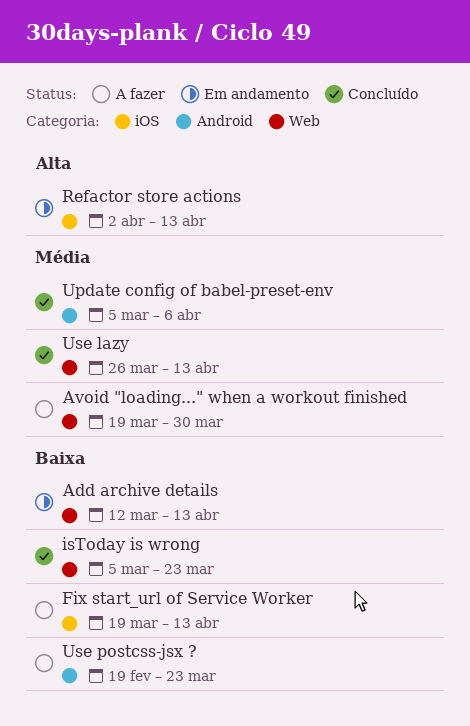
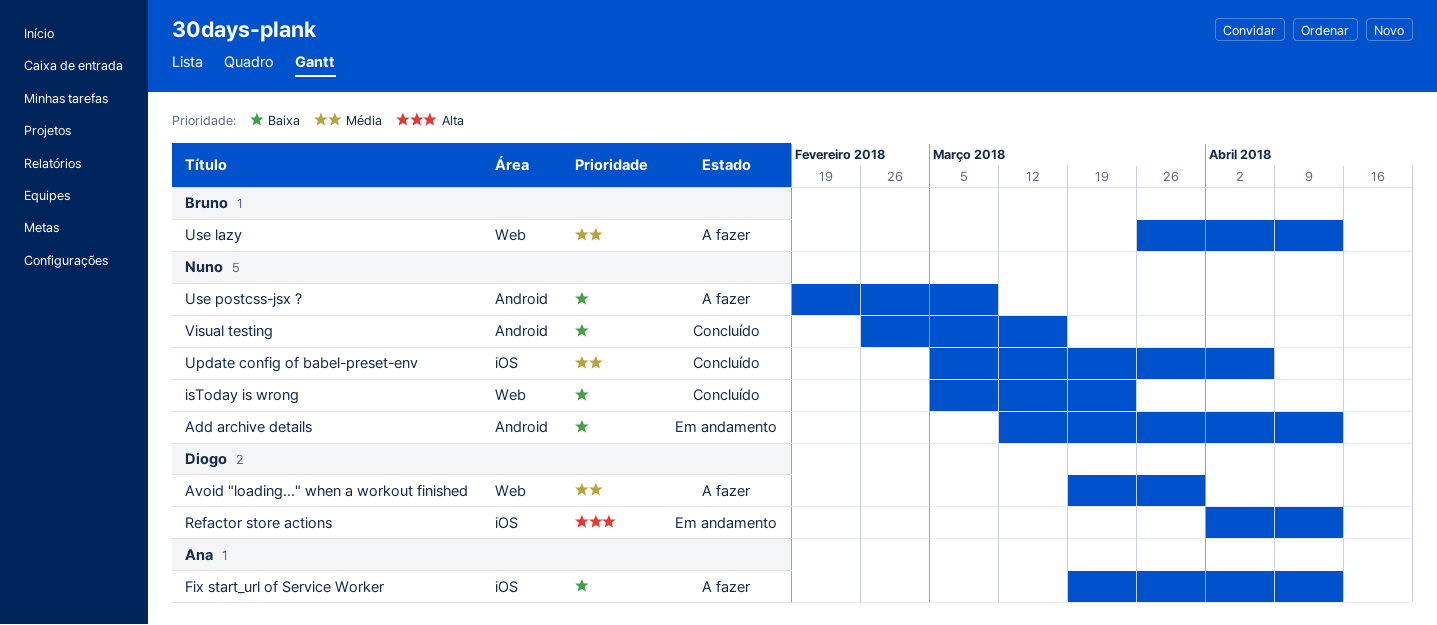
Add archive details, label: Web -> Android
Update config of babel-preset-env, label: Android -> iOS
Use lazy, status: Concluído -> A fazer
Use postcss-jsx ?, due: Mar 23 -> Mar 9
Visual testing: none -> present

